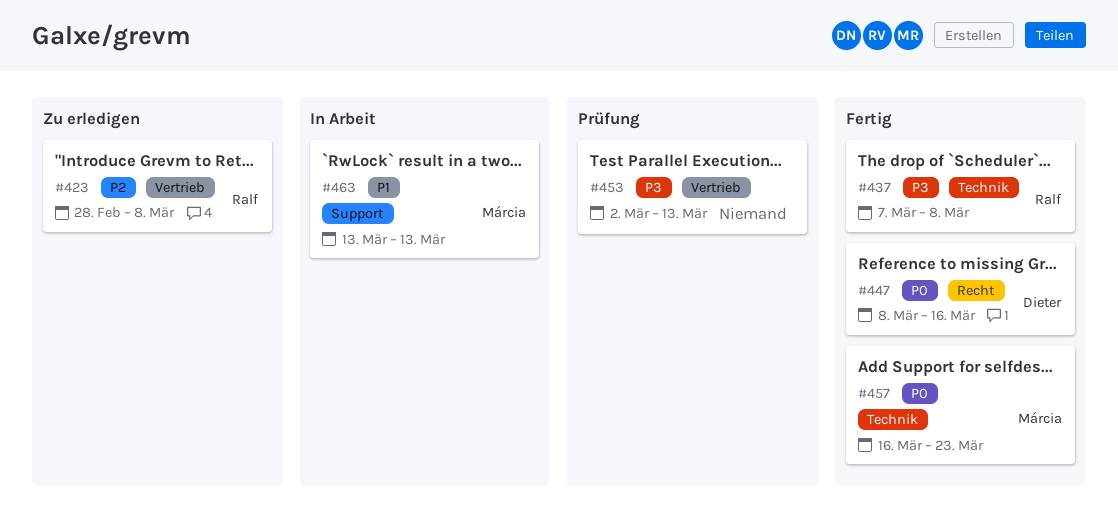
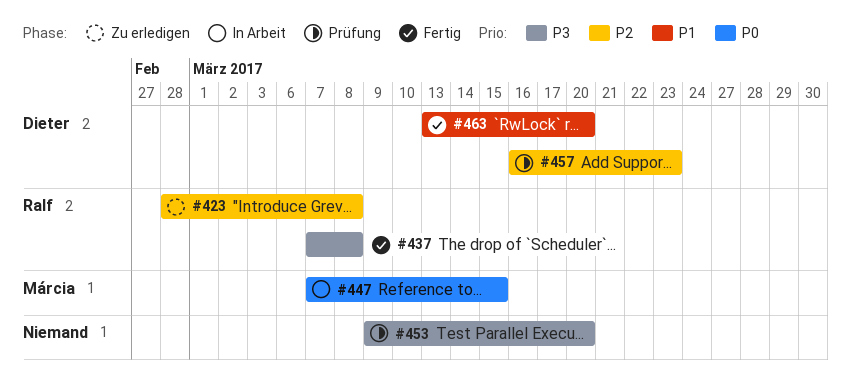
#447, status: Fertig -> In Arbeit
#447, owner: Dieter -> Márcia
#447, start: Mar 8 -> Mar 7
#447, due: Mar 16 -> Mar 15
#453, start: Mar 2 -> Mar 9
#453, due: Mar 13 -> Mar 20
#457, status: Fertig -> Prüfung
#457, owner: Márcia -> Dieter
#457, priority: P0 -> P2
#463, status: In Arbeit -> Fertig
#463, owner: Márcia -> Dieter
#463, due: Mar 13 -> Mar 20

